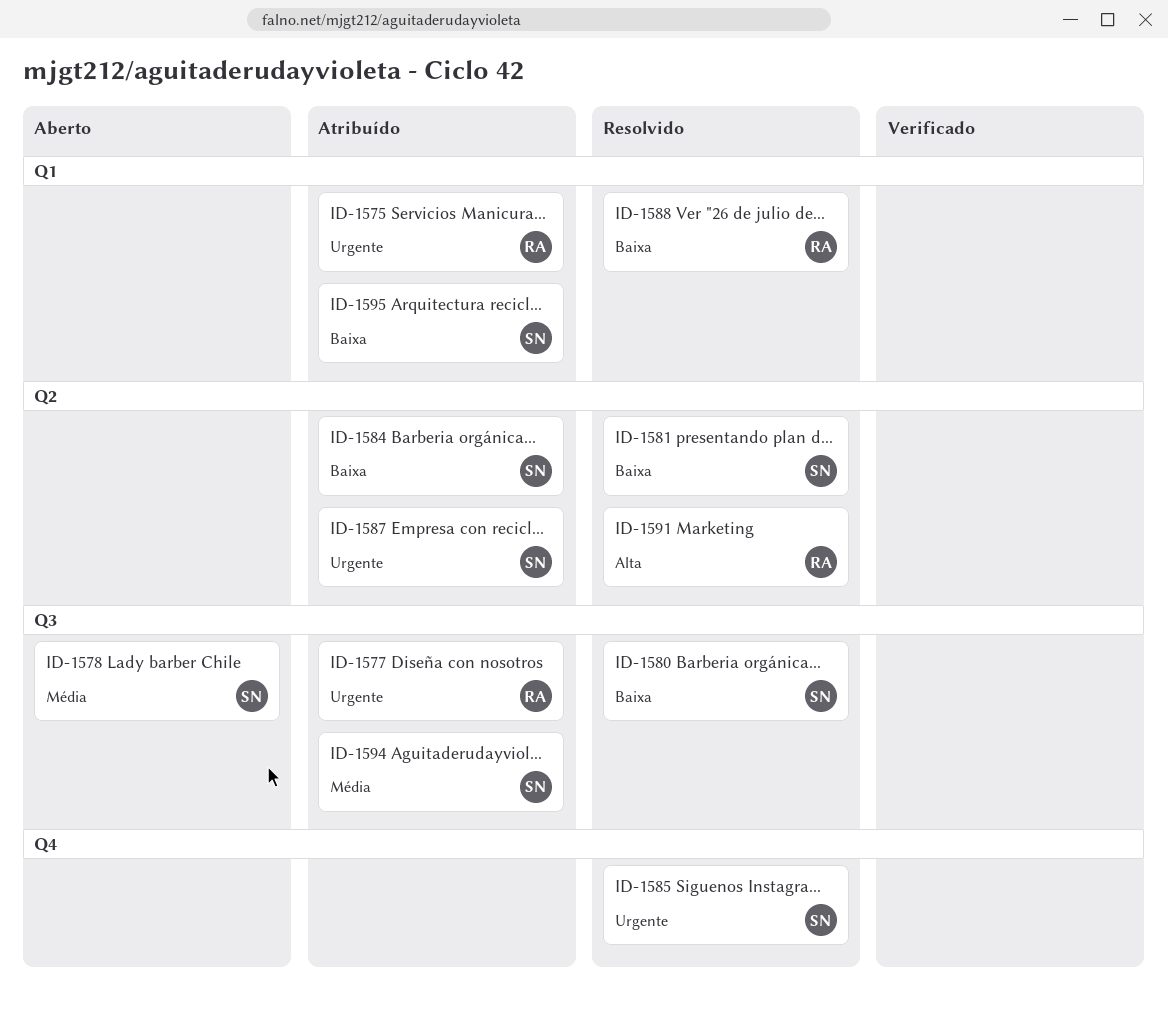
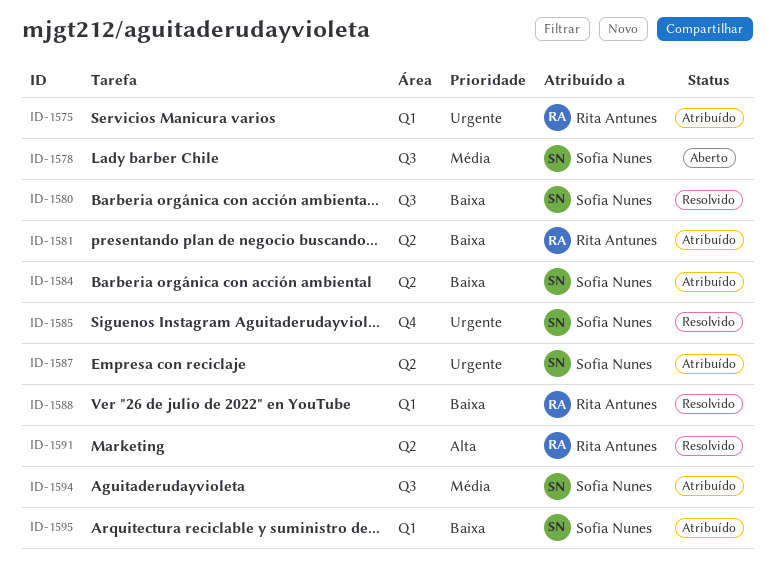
ID-1577: present -> none
ID-1581, status: Resolvido -> Atribuído
ID-1581, owner: Sofia Nunes -> Rita Antunes

